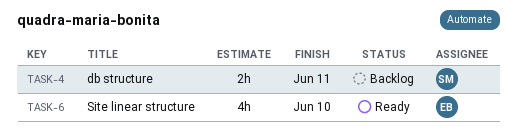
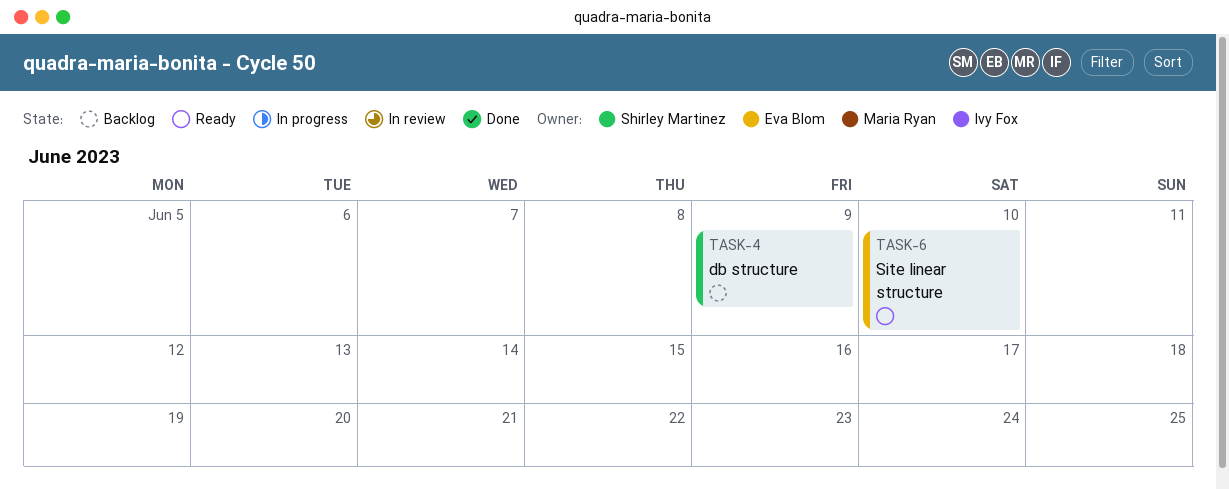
TASK-4, due: Jun 11 -> Jun 9

